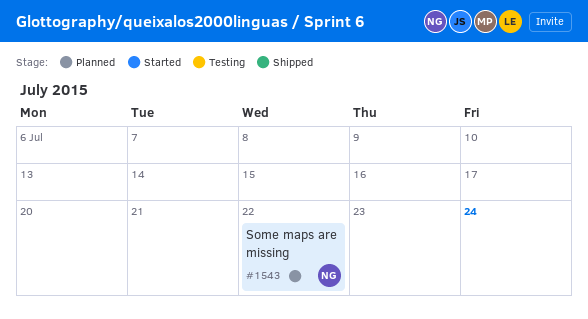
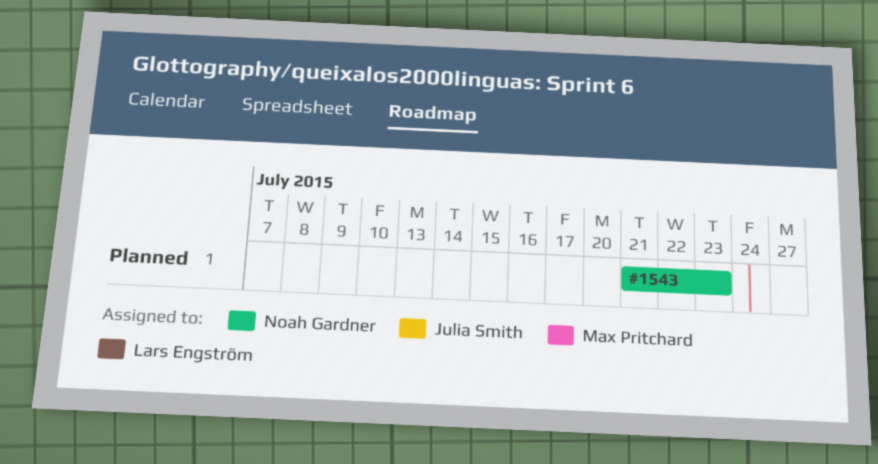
#1543, due: Jul 22 -> Jul 23

